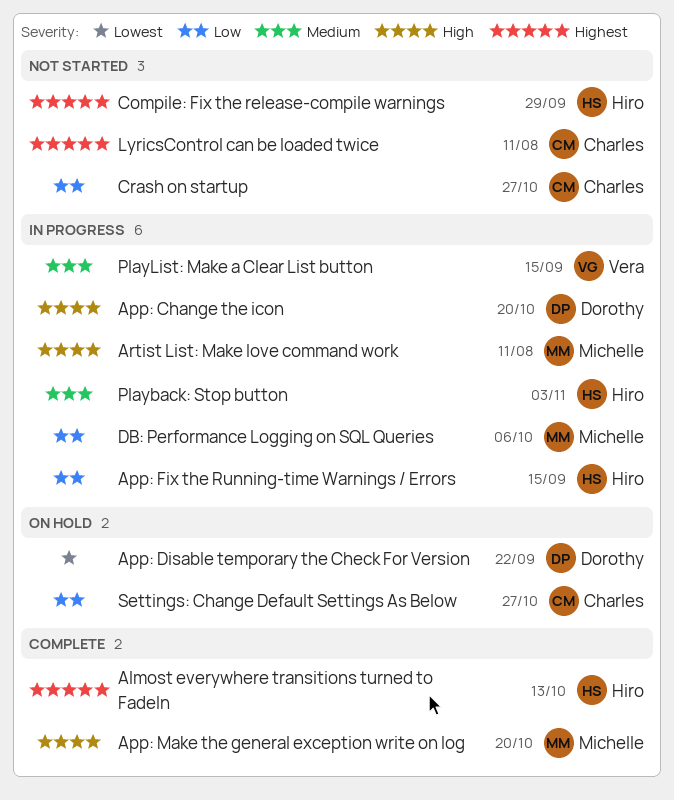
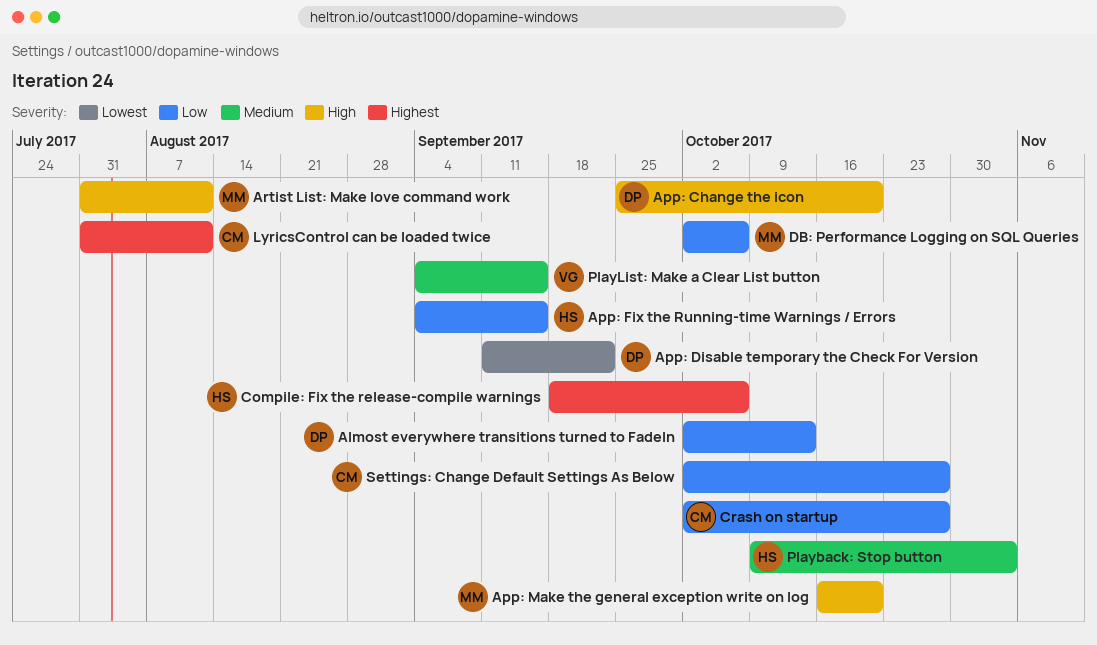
Almost everywhere transitions turned to FadeIn, owner: Hiro -> Dorothy
Almost everywhere transitions turned to FadeIn, priority: Highest -> Low
Compile: Fix the release-compile warnings, due: Sep 29 -> Oct 6

